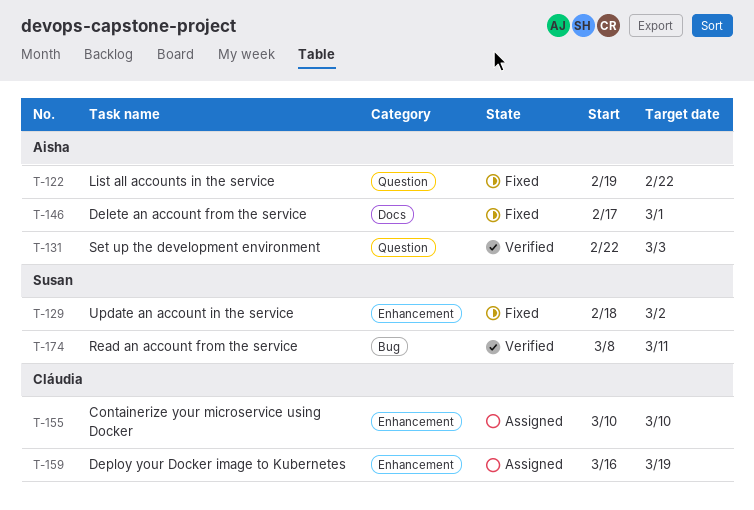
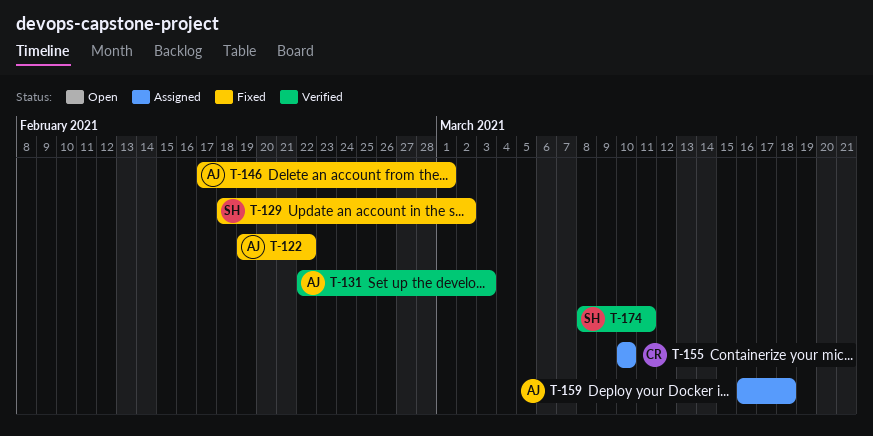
T-159, owner: Cláudia -> Aisha
T-159, due: Mar 19 -> Mar 18

